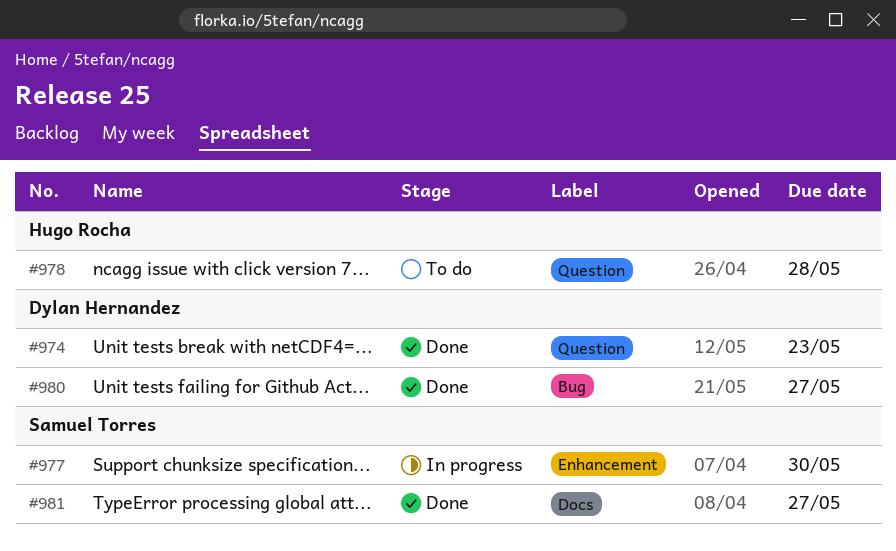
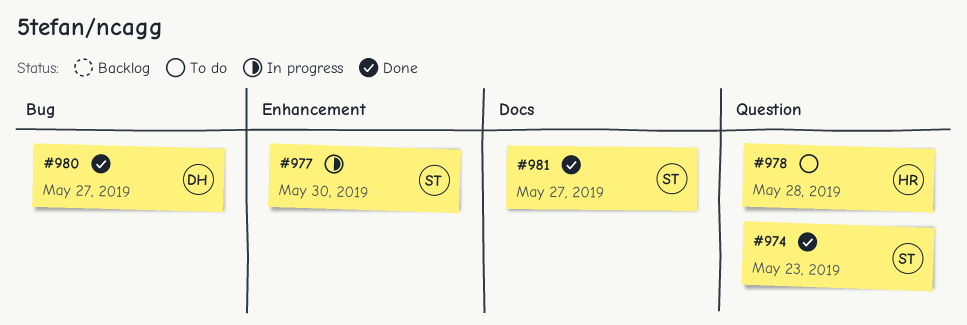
#974, owner: Dylan Hernandez -> Samuel Torres

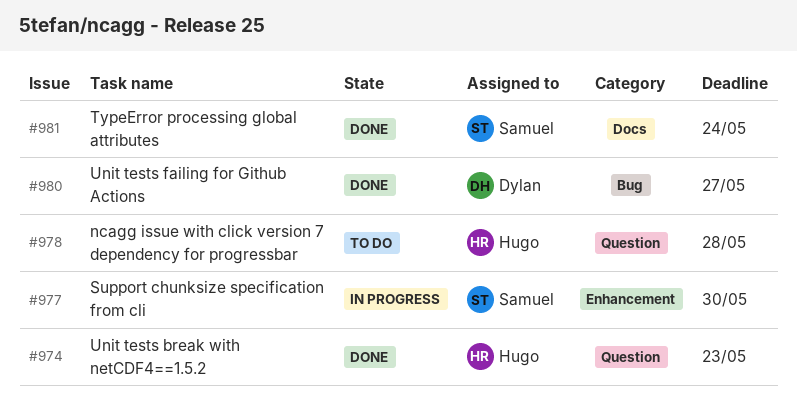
#974, owner: Samuel -> Hugo
#981, due: May 27 -> May 24

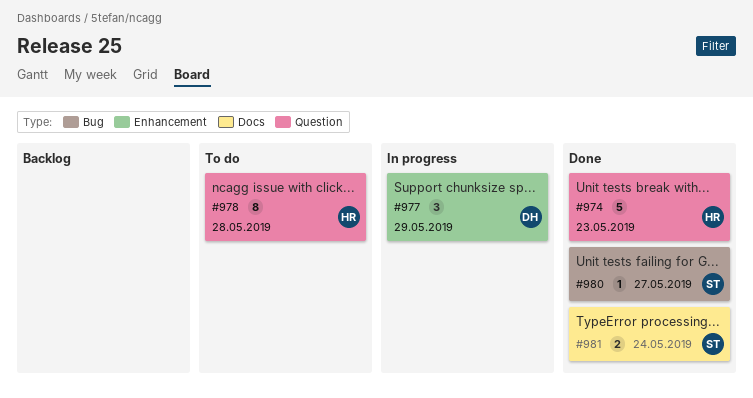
#977, owner: Samuel -> Dylan
#977, due: May 30 -> May 29
#980, owner: Dylan -> Samuel

